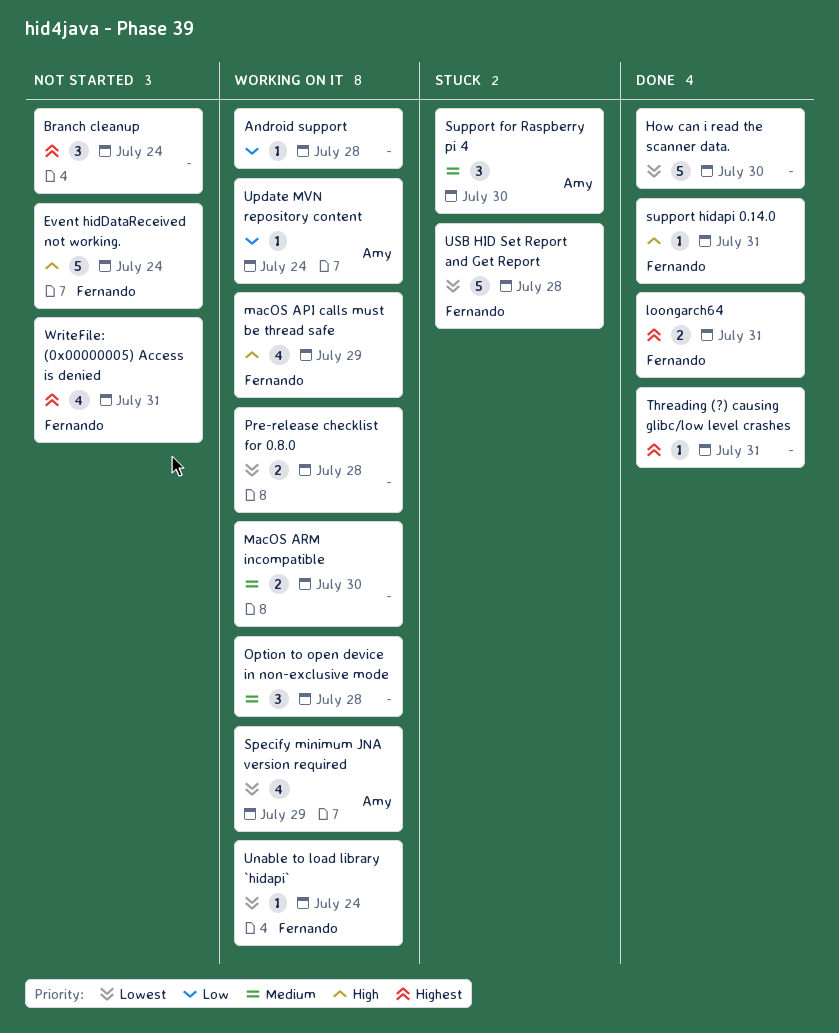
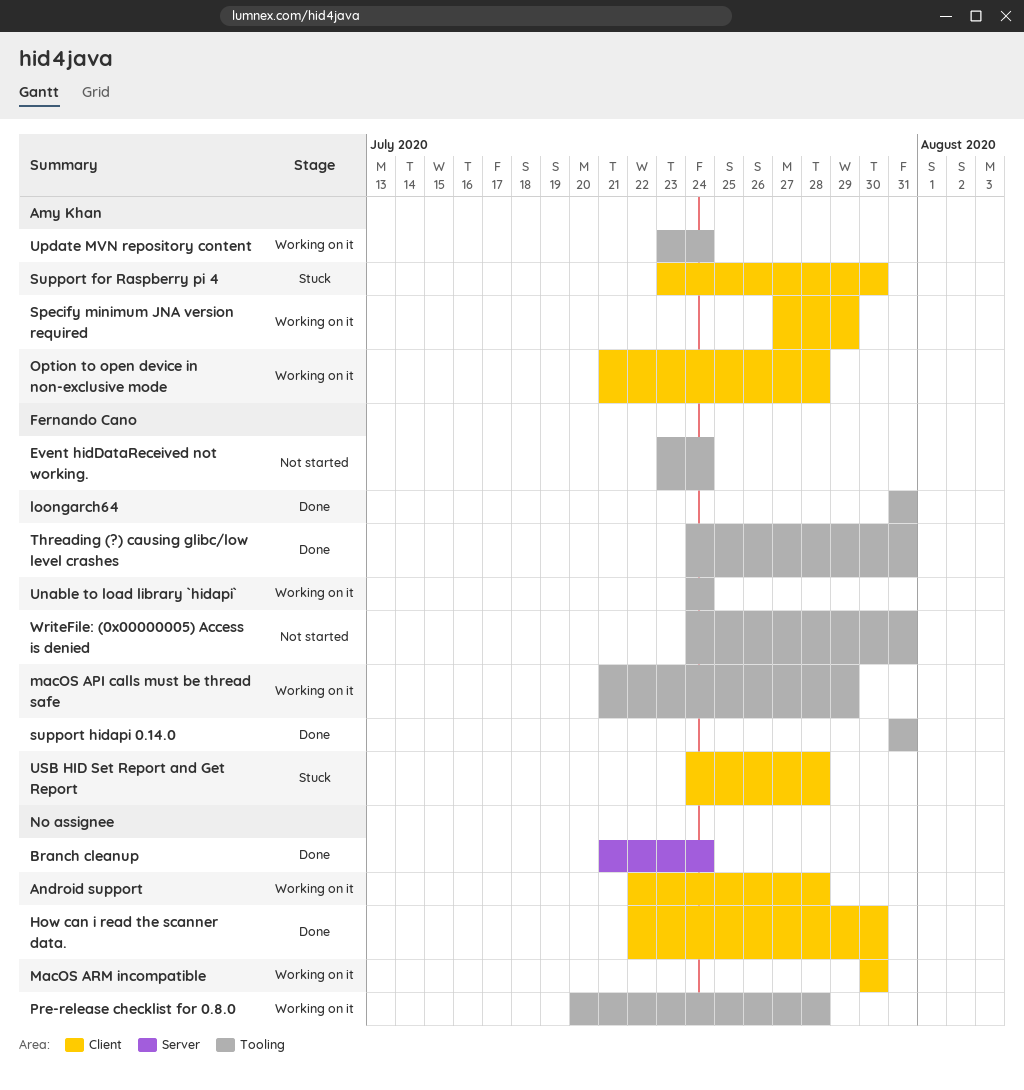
Branch cleanup, status: Not started -> Done
Option to open device in non-exclusive mode, owner: none -> Amy Khan
Threading (?) causing glibc/low level crashes, owner: none -> Fernando Cano

